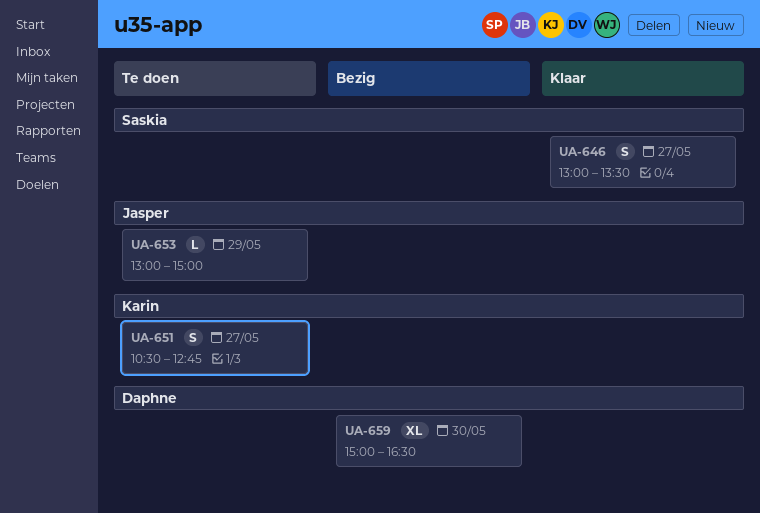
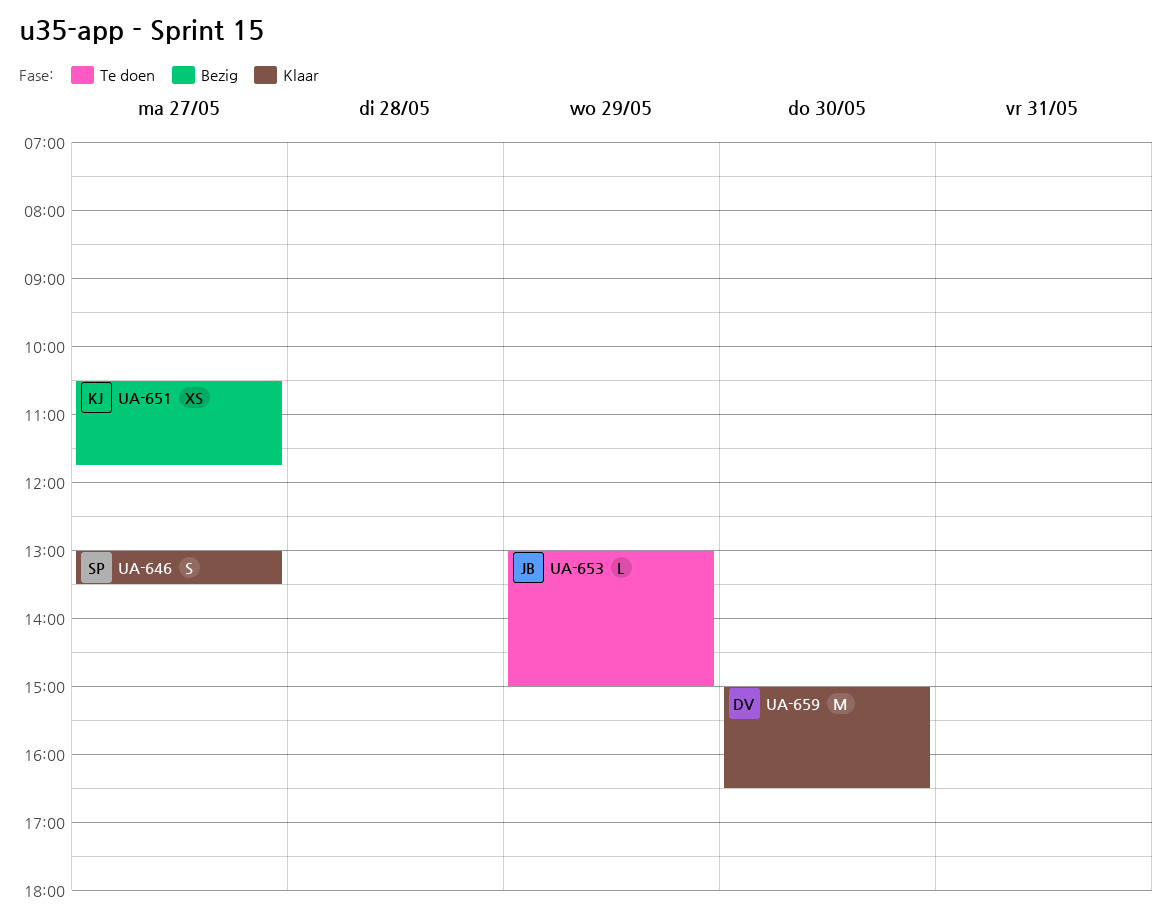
UA-651, status: Te doen -> Bezig
UA-651, estimate: S -> XS
UA-651, ends: 12:45 -> 11:45
UA-659, status: Bezig -> Klaar
UA-659, estimate: XL -> M

